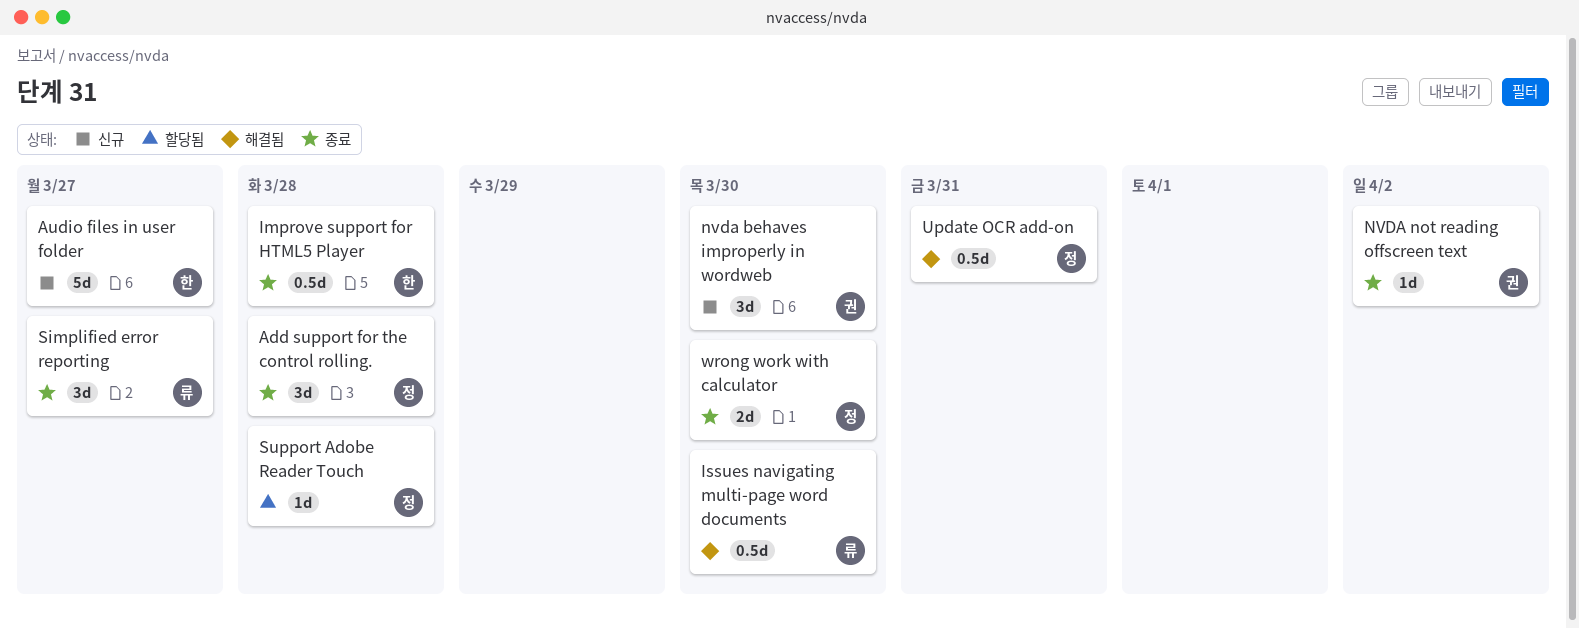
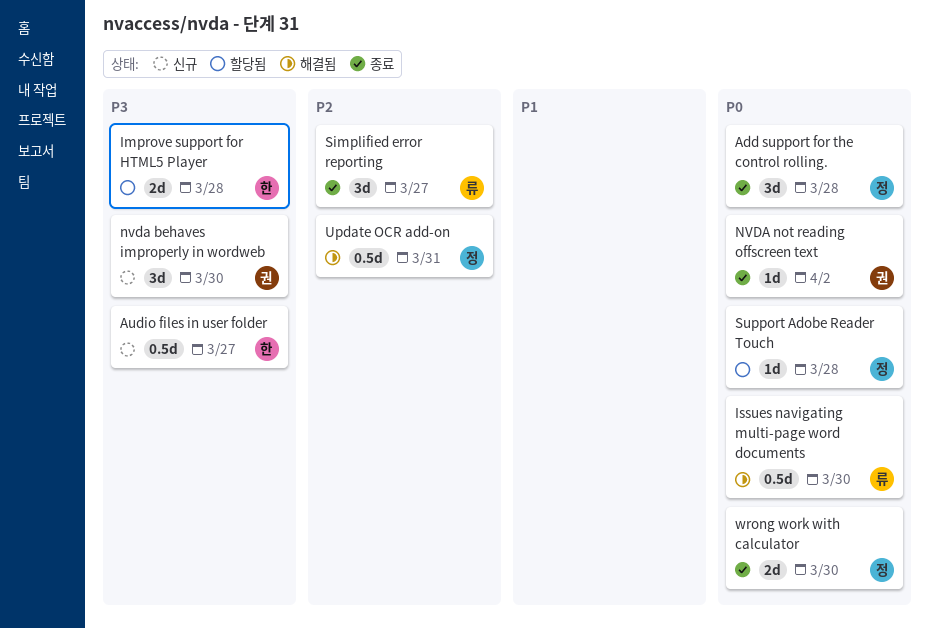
Audio files in user folder, estimate: 5d -> 0.5d
Improve support for HTML5 Player, status: 종료 -> 할당됨
Improve support for HTML5 Player, estimate: 0.5d -> 2d

